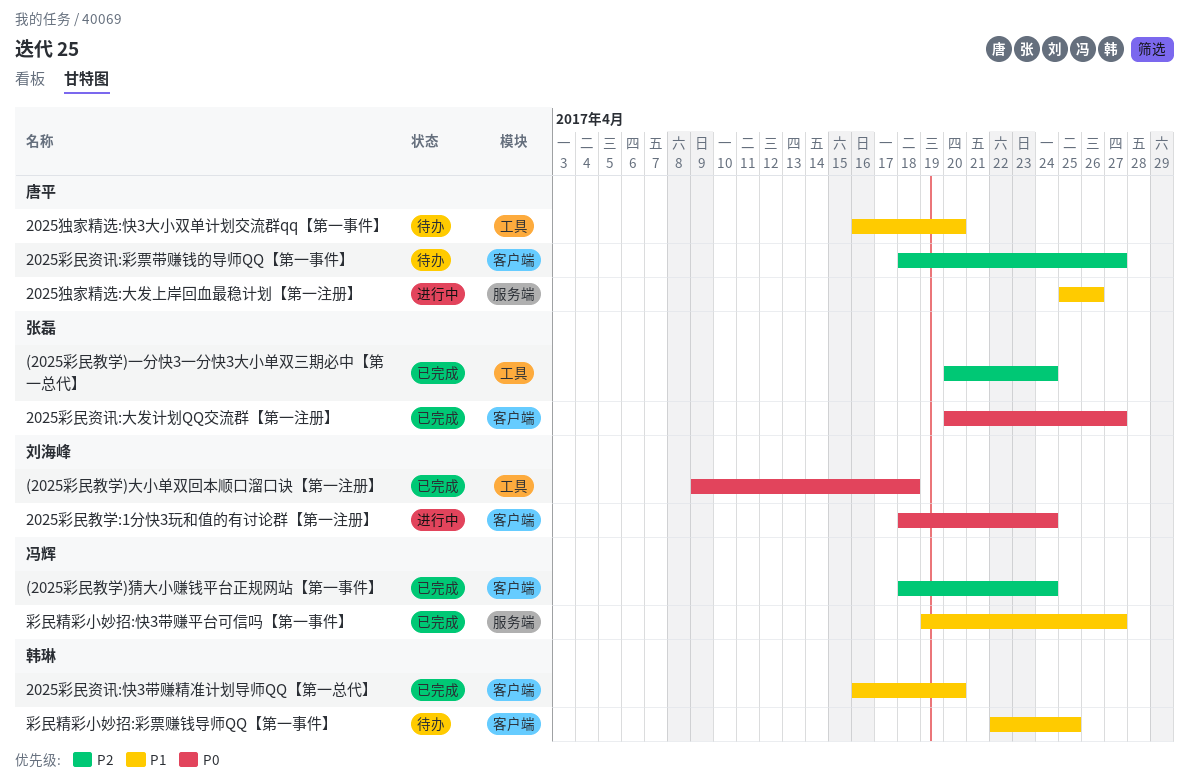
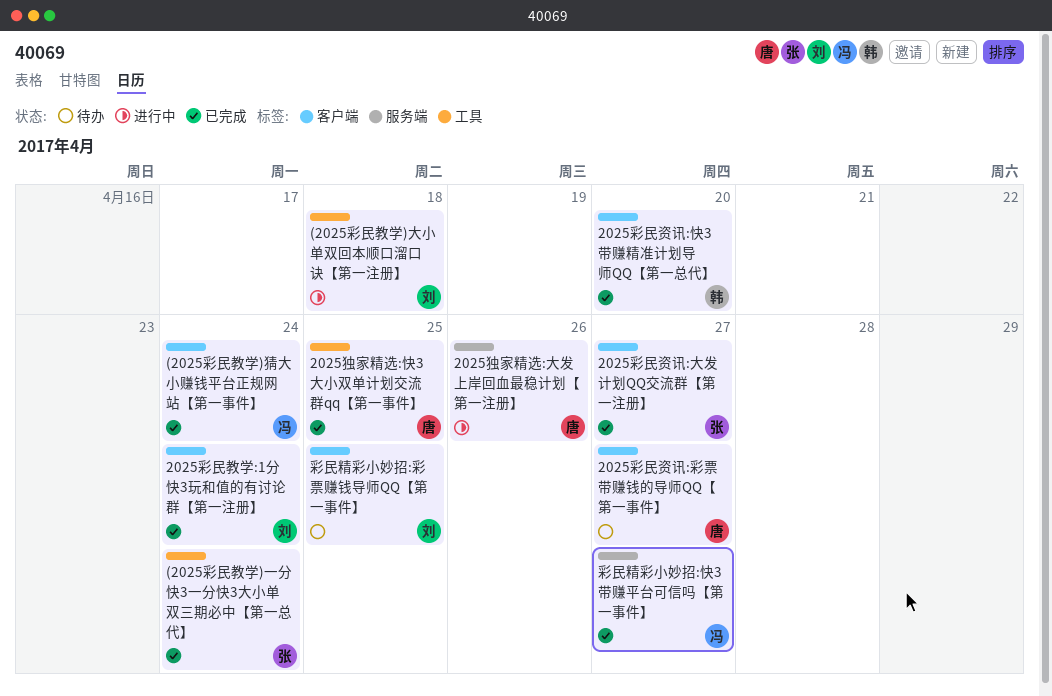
(2025彩民教学)大小单双回本顺口溜口诀【第一注册】, status: 已完成 -> 进行中
2025彩民教学:1分快3玩和值的有讨论群【第一注册】, status: 进行中 -> 已完成
2025独家精选:快3大小双单计划交流群qq【第一事件】, status: 待办 -> 已完成
2025独家精选:快3大小双单计划交流群qq【第一事件】, due: Apr 20 -> Apr 25
彩民精彩小妙招:彩票赚钱导师QQ【第一事件】, owner: 韩琳 -> 刘海峰

